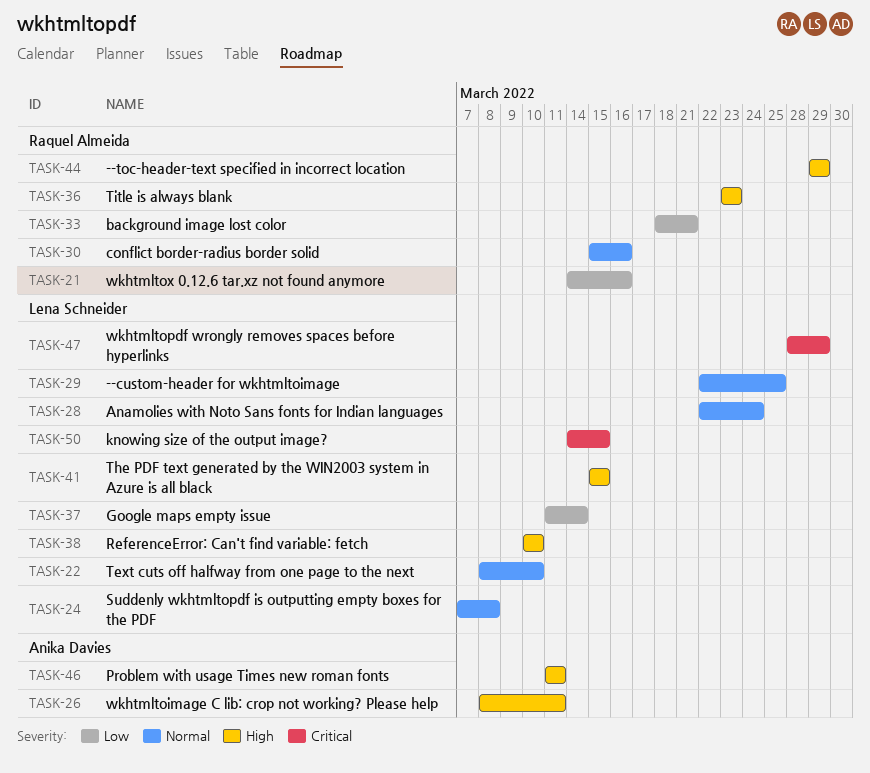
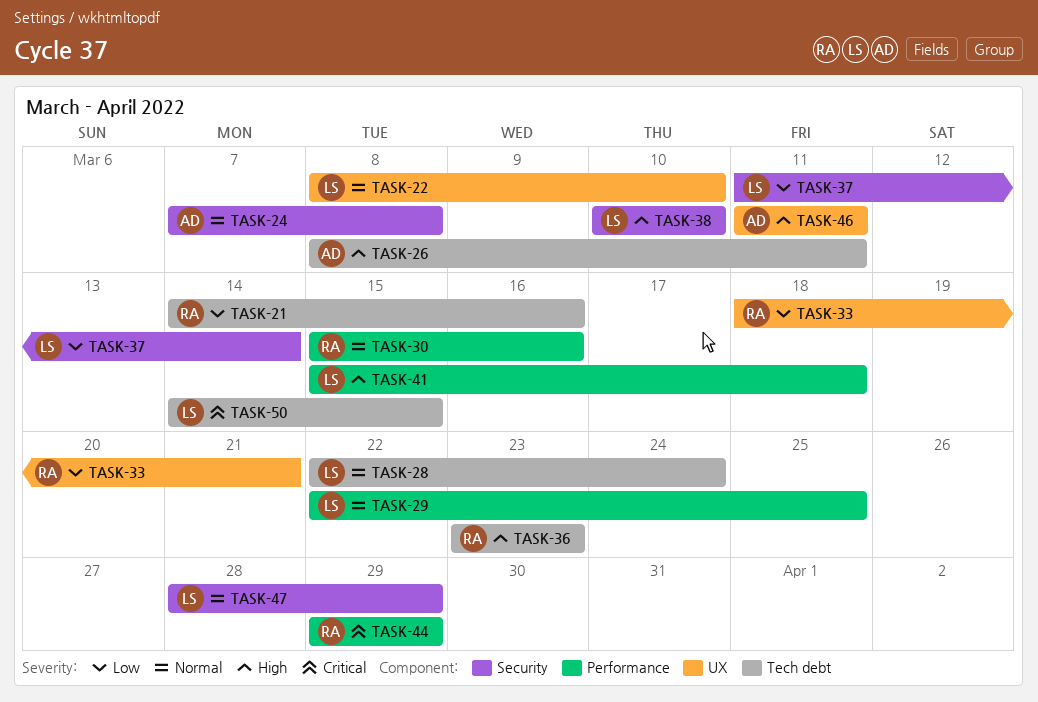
TASK-24, owner: Lena Schneider -> Anika Davies
TASK-41, due: Mar 15 -> Mar 18
TASK-44, priority: High -> Critical
TASK-47, priority: Critical -> Normal

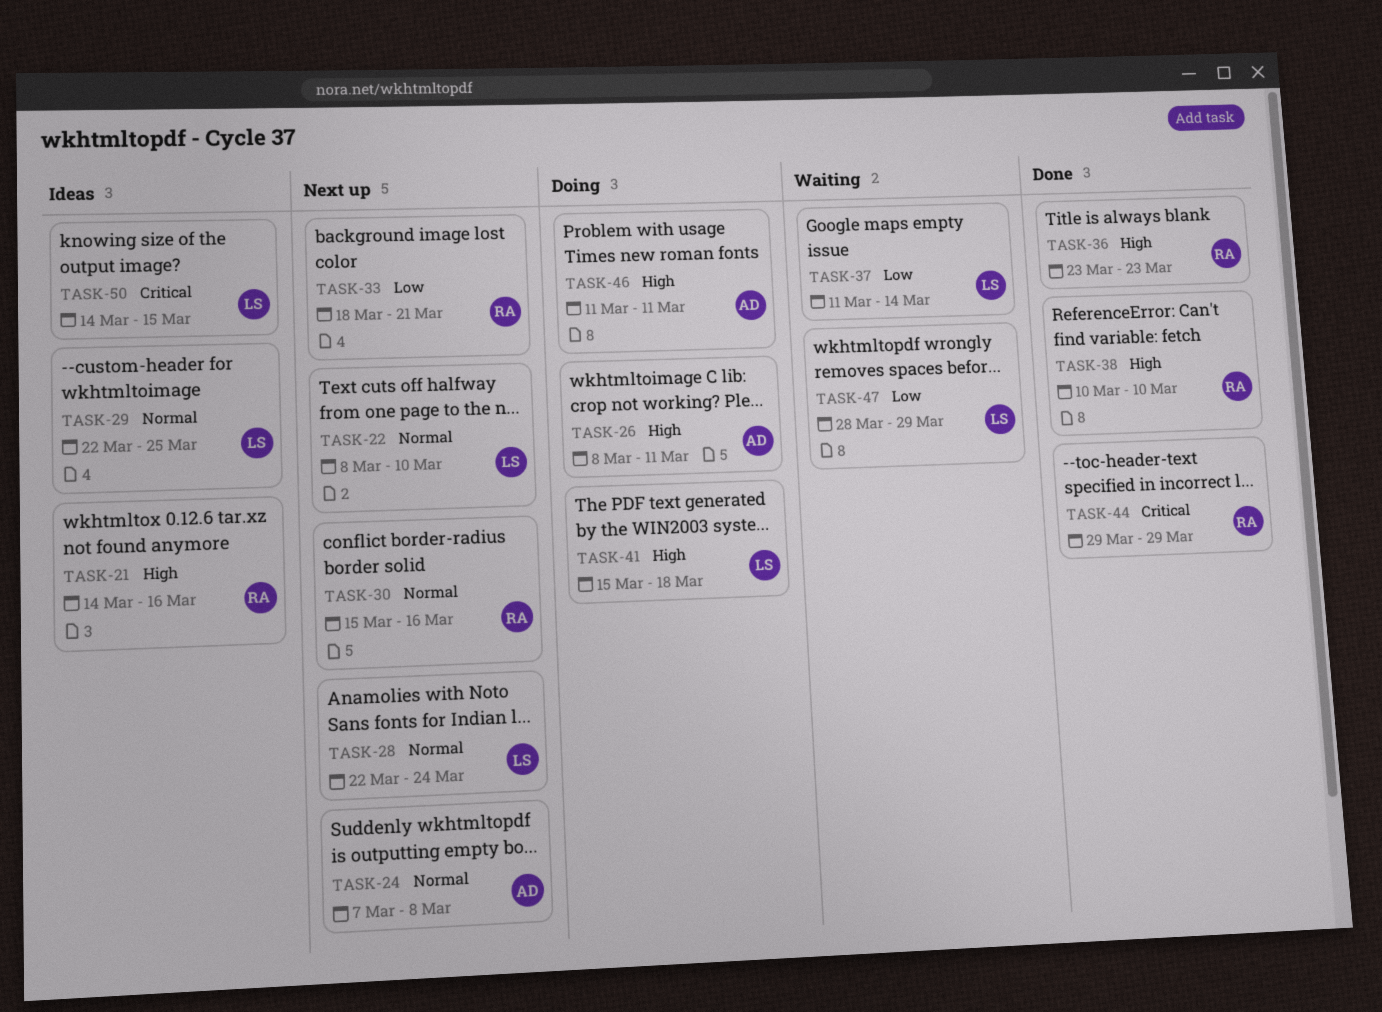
TASK-21, priority: Low -> High
TASK-38, owner: LS -> RA
TASK-47, priority: Normal -> Low

